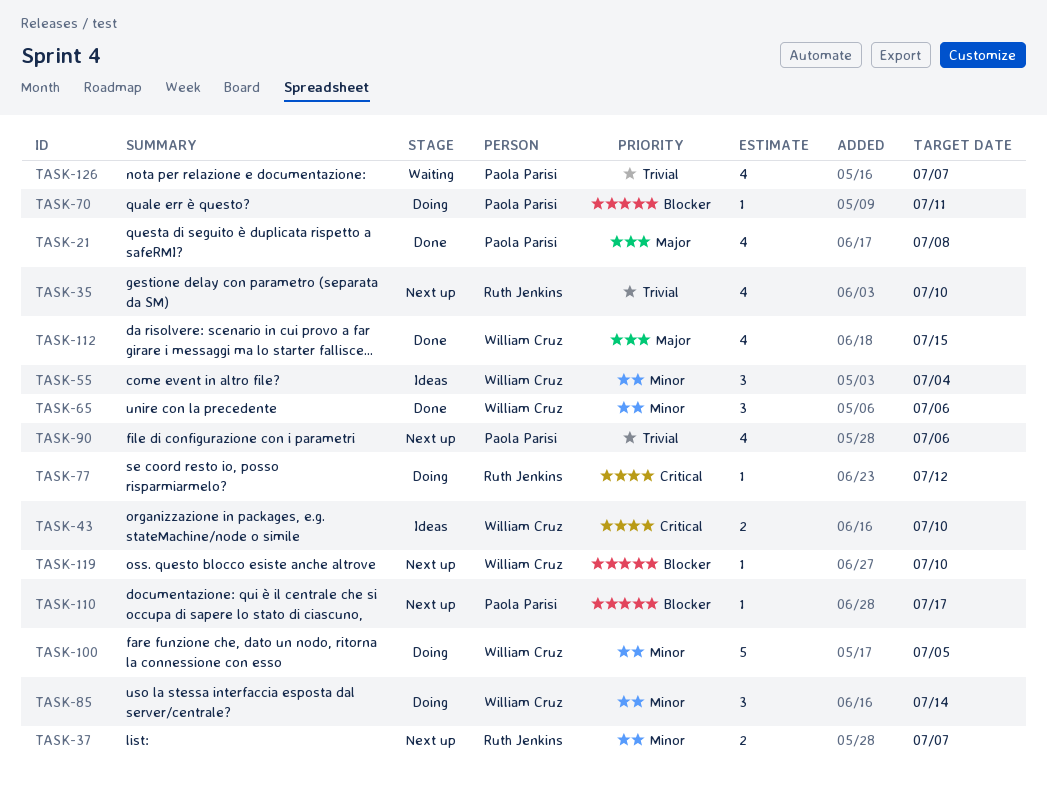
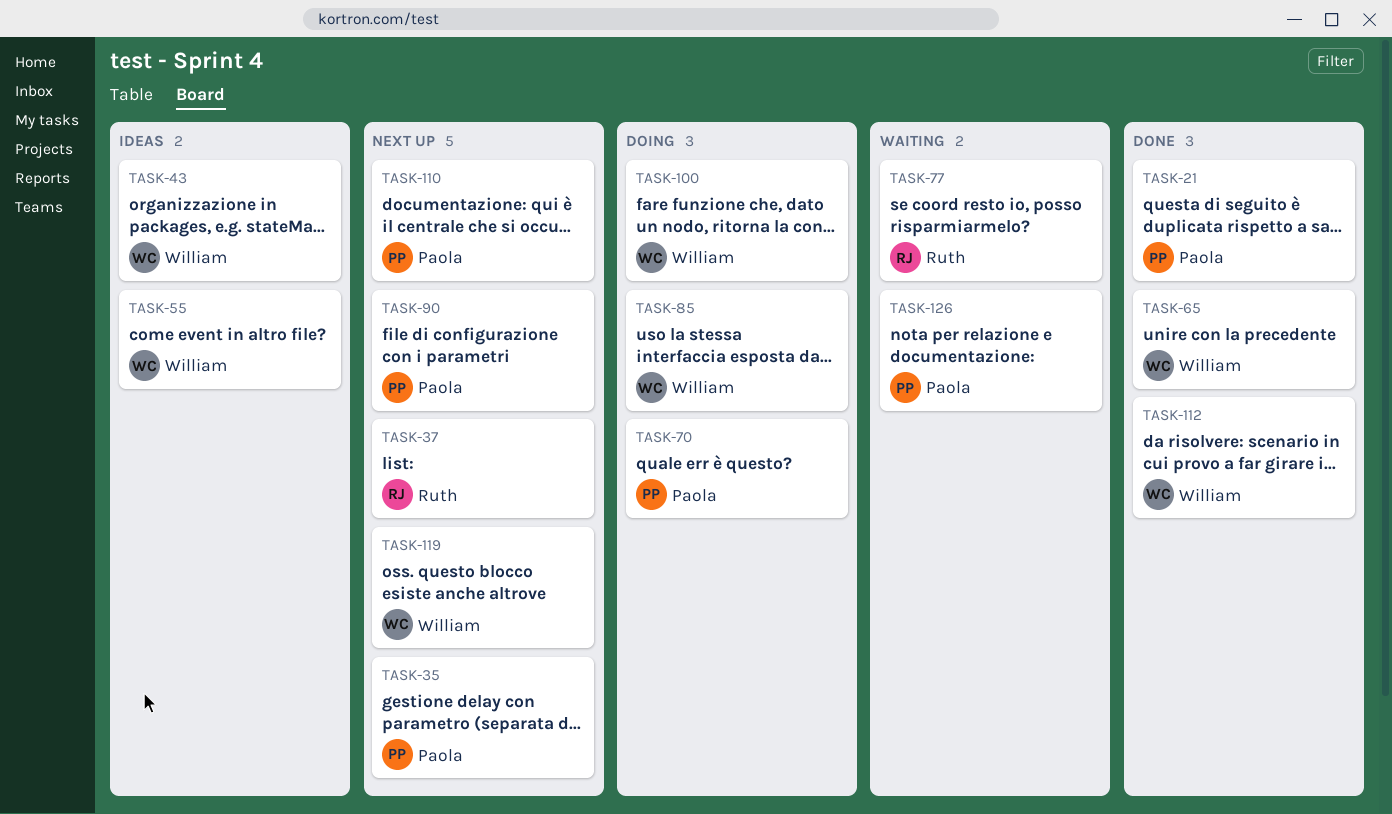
TASK-35, owner: Ruth Jenkins -> Paola Parisi
TASK-77, status: Doing -> Waiting

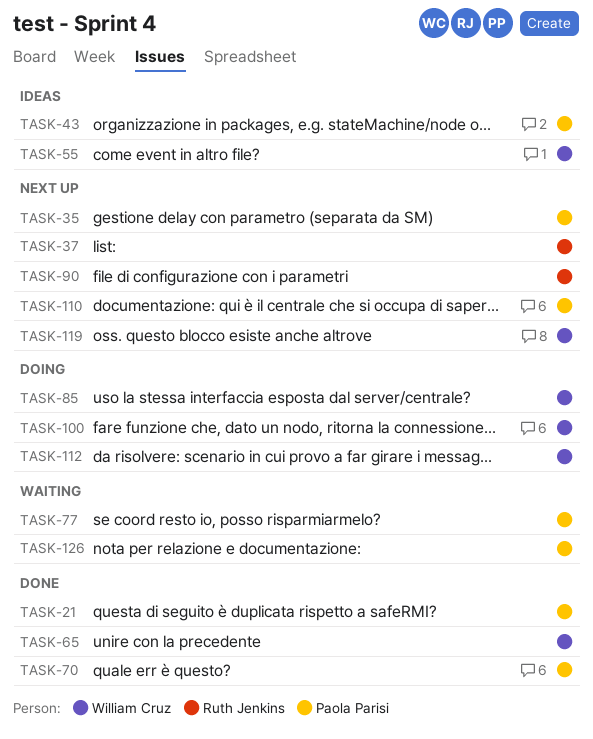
TASK-43, owner: William Cruz -> Paola Parisi
TASK-70, status: Doing -> Done
TASK-77, owner: Ruth Jenkins -> Paola Parisi
TASK-90, owner: Paola Parisi -> Ruth Jenkins
TASK-112, status: Done -> Doing

